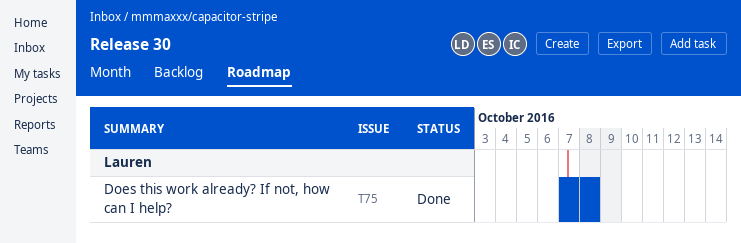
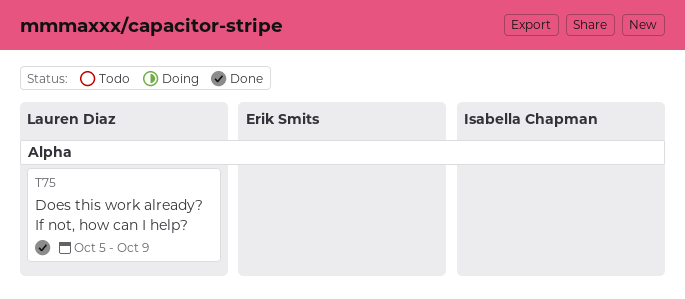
T75, start: Oct 7 -> Oct 5
T75, due: Oct 8 -> Oct 9

